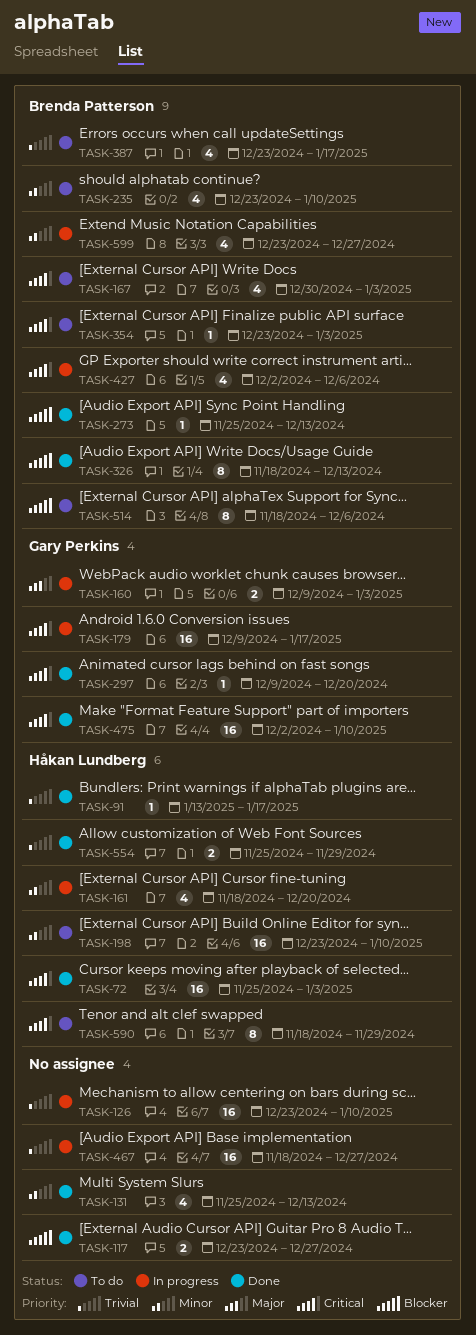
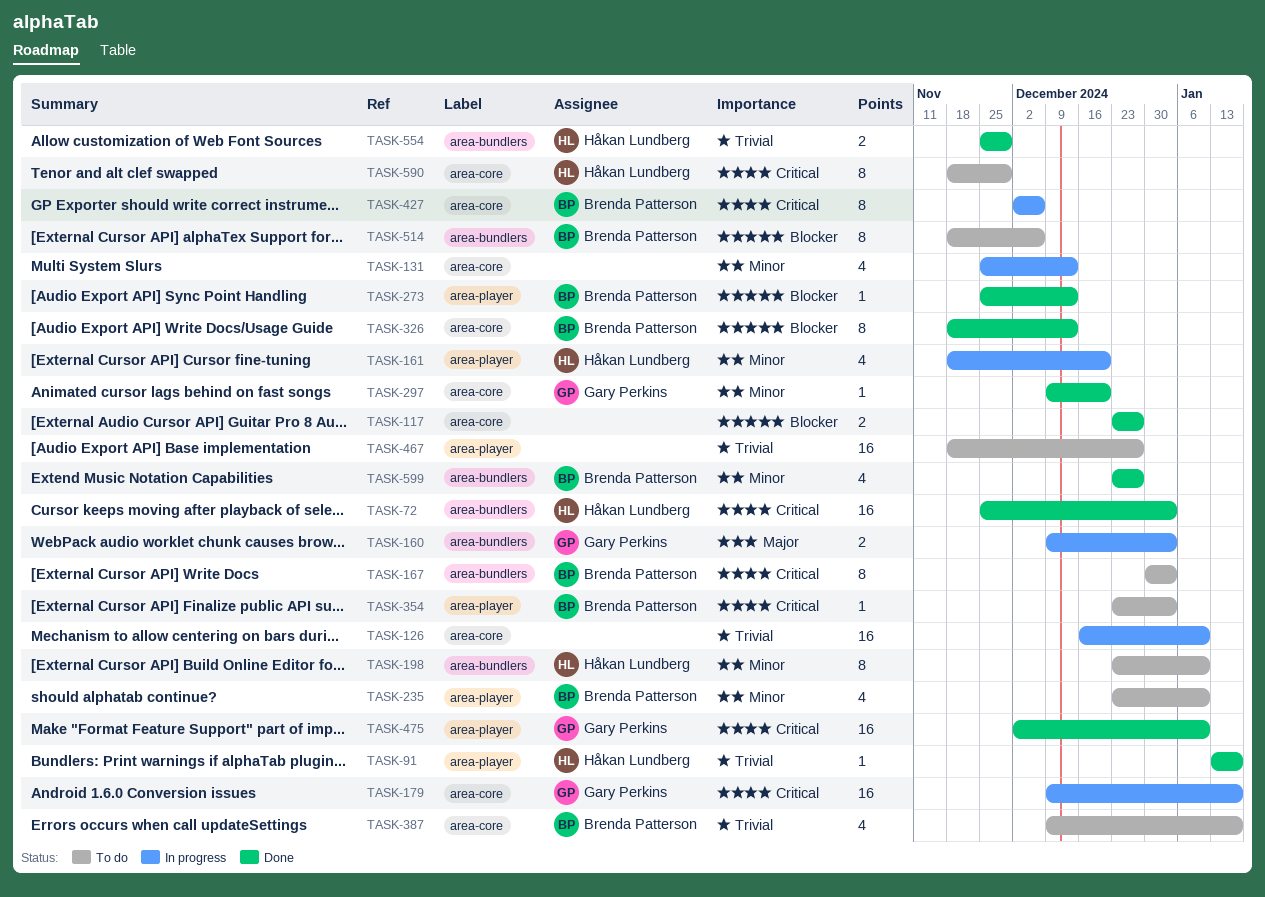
TASK-126, start: Dec 23 -> Dec 16
TASK-131, status: Done -> In progress
TASK-167, estimate: 4 -> 8
TASK-198, estimate: 16 -> 8
TASK-297, priority: Critical -> Minor
TASK-387, start: Dec 23 -> Dec 9
TASK-427, estimate: 4 -> 8
TASK-467, status: In progress -> To do
TASK-599, status: In progress -> Done

